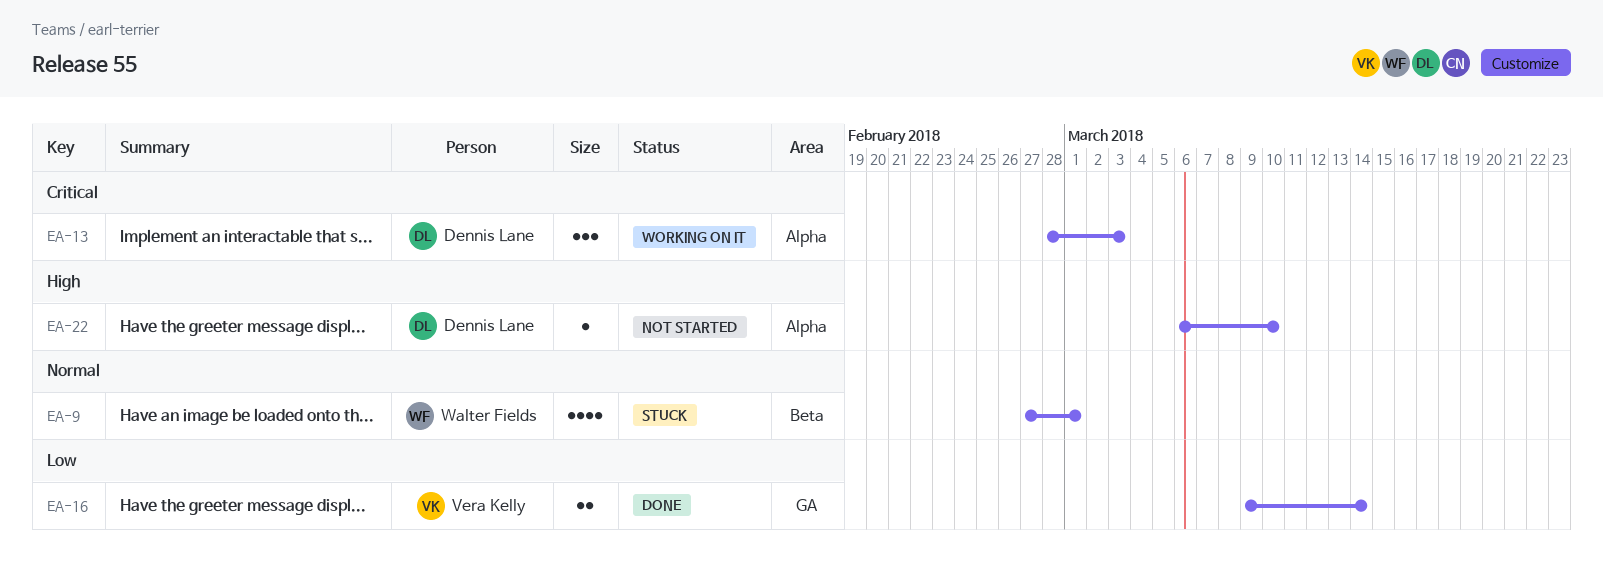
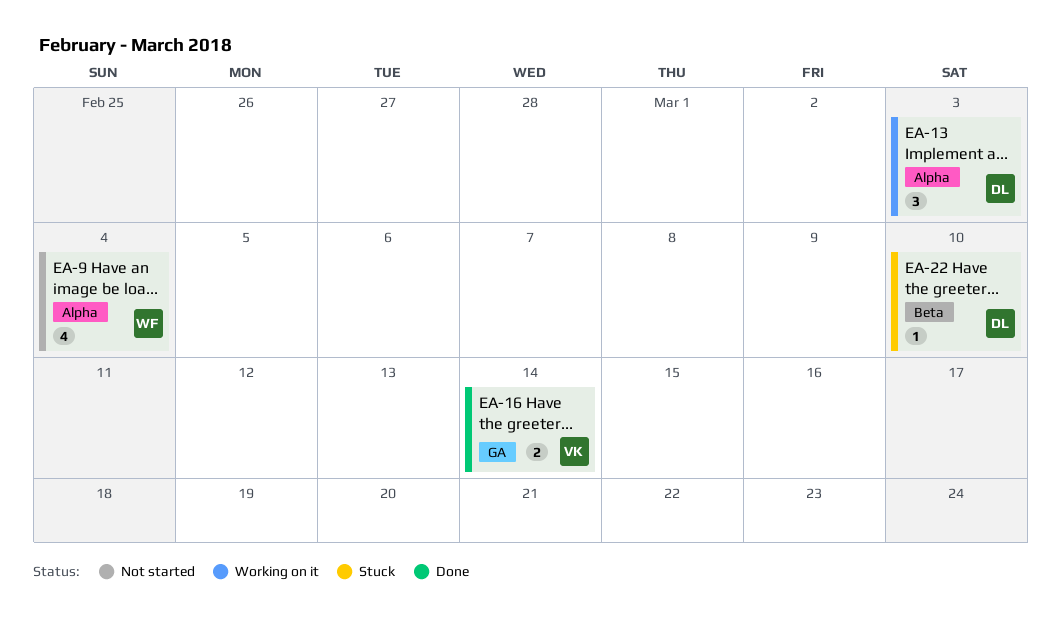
EA-9, status: Stuck -> Not started
EA-9, label: Beta -> Alpha
EA-9, due: Mar 1 -> Mar 4
EA-22, status: Not started -> Stuck
EA-22, label: Alpha -> Beta

